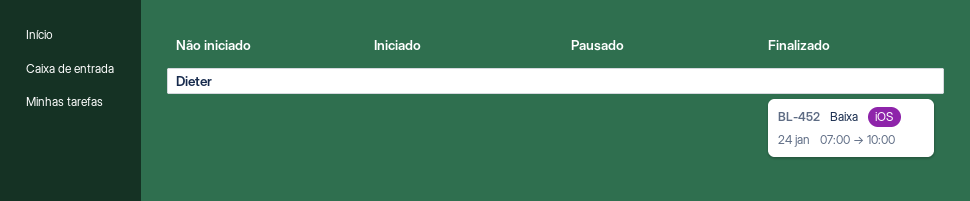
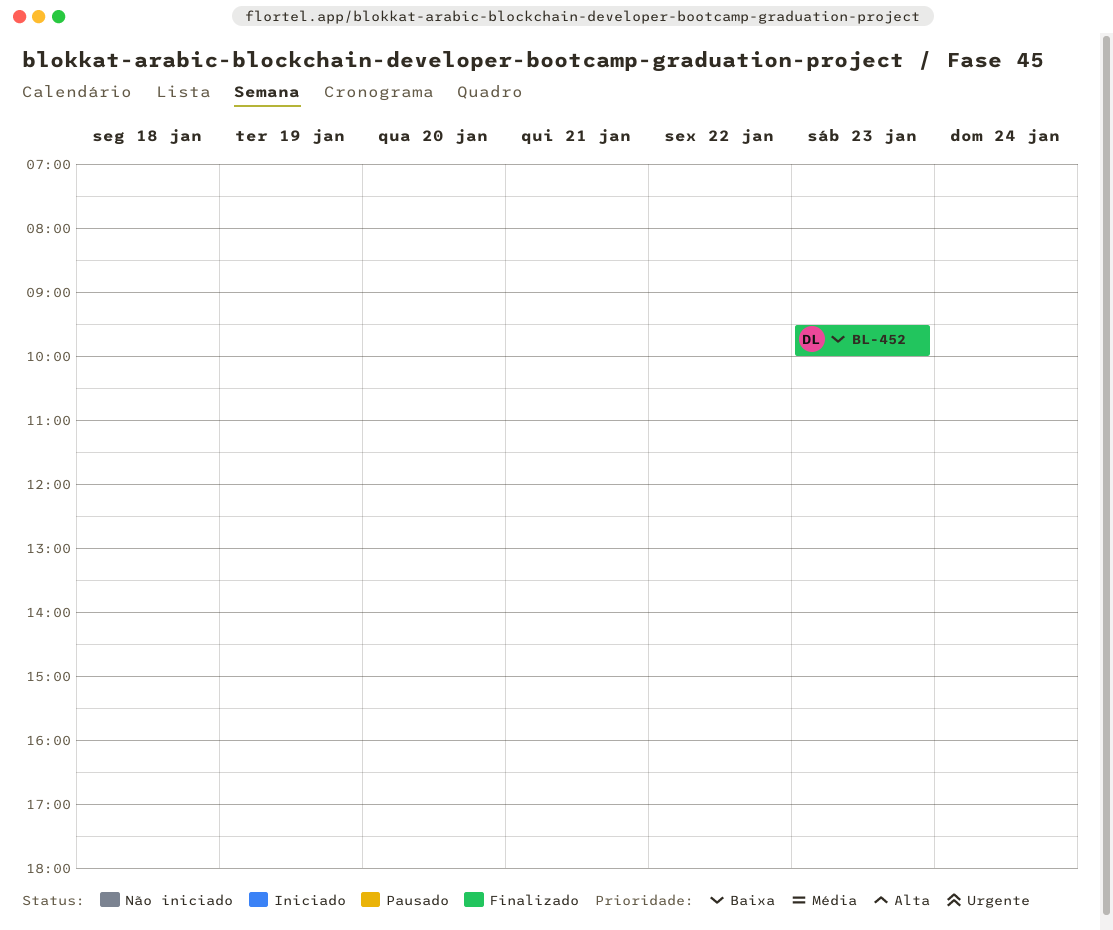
BL-452, day: Jan 24 -> Jan 23
BL-452, begins: 07:00 -> 09:30

